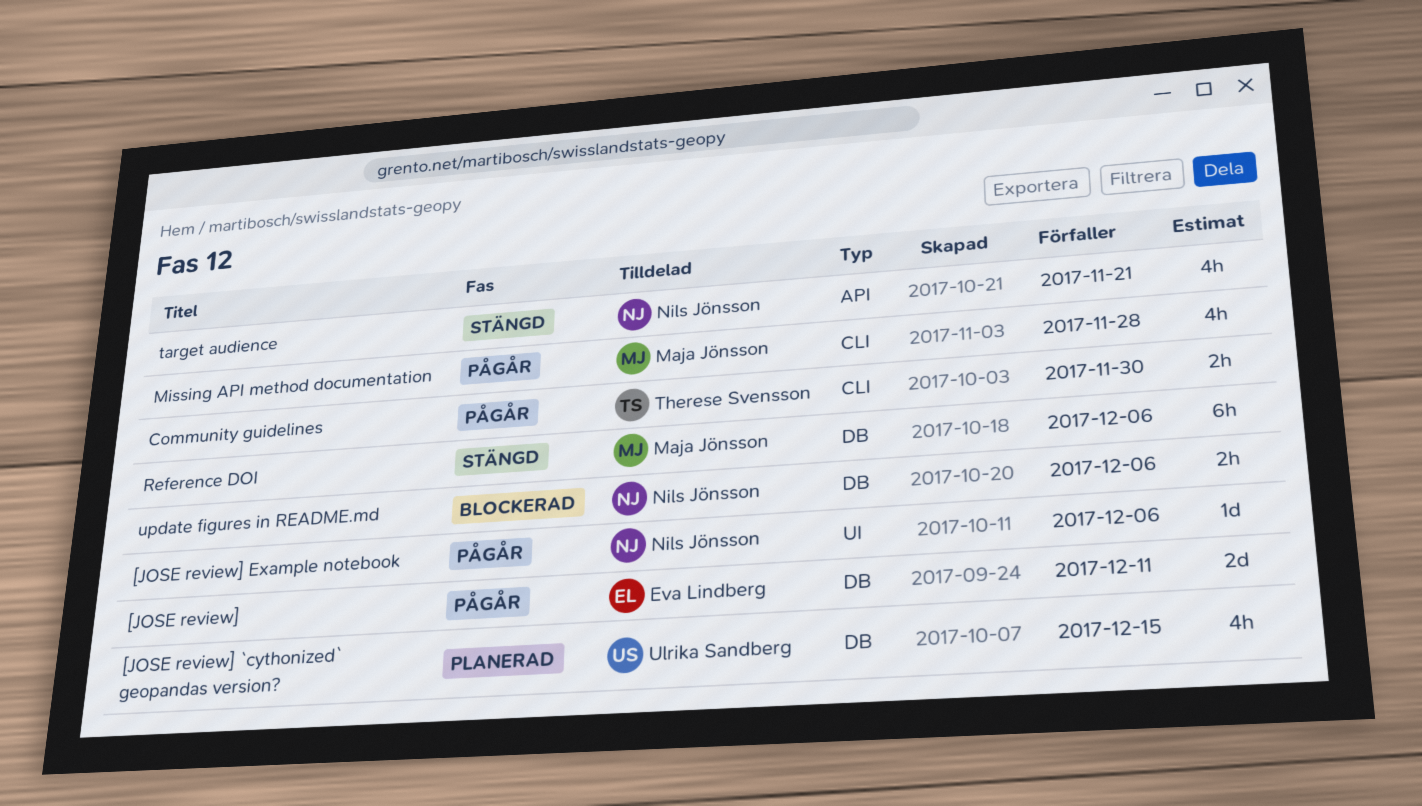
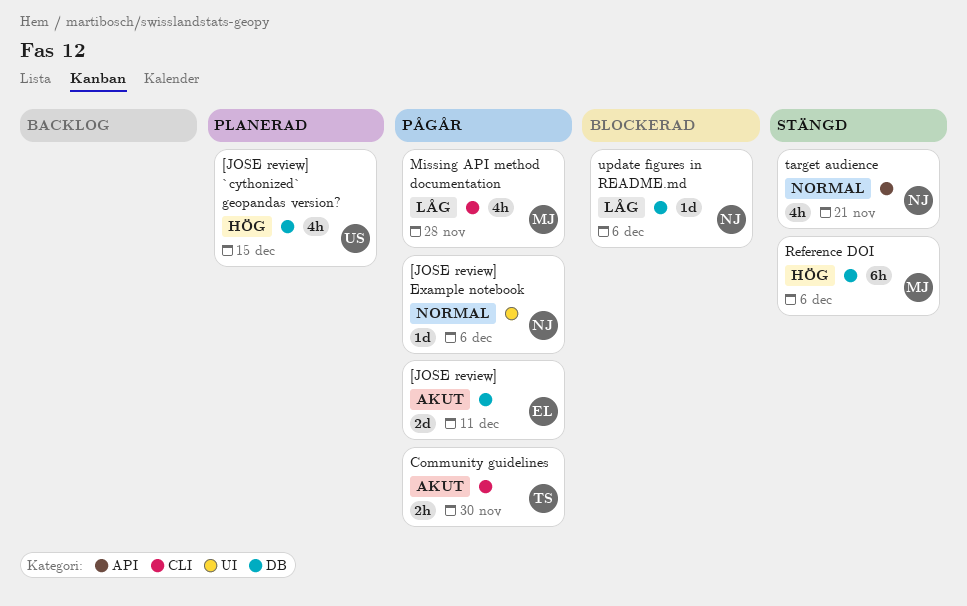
update figures in README.md, estimate: 2h -> 1d

